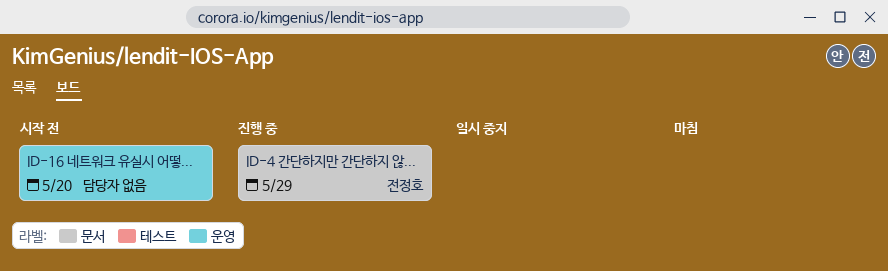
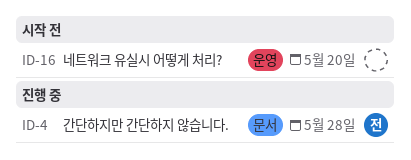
ID-4, due: May 29 -> May 28

